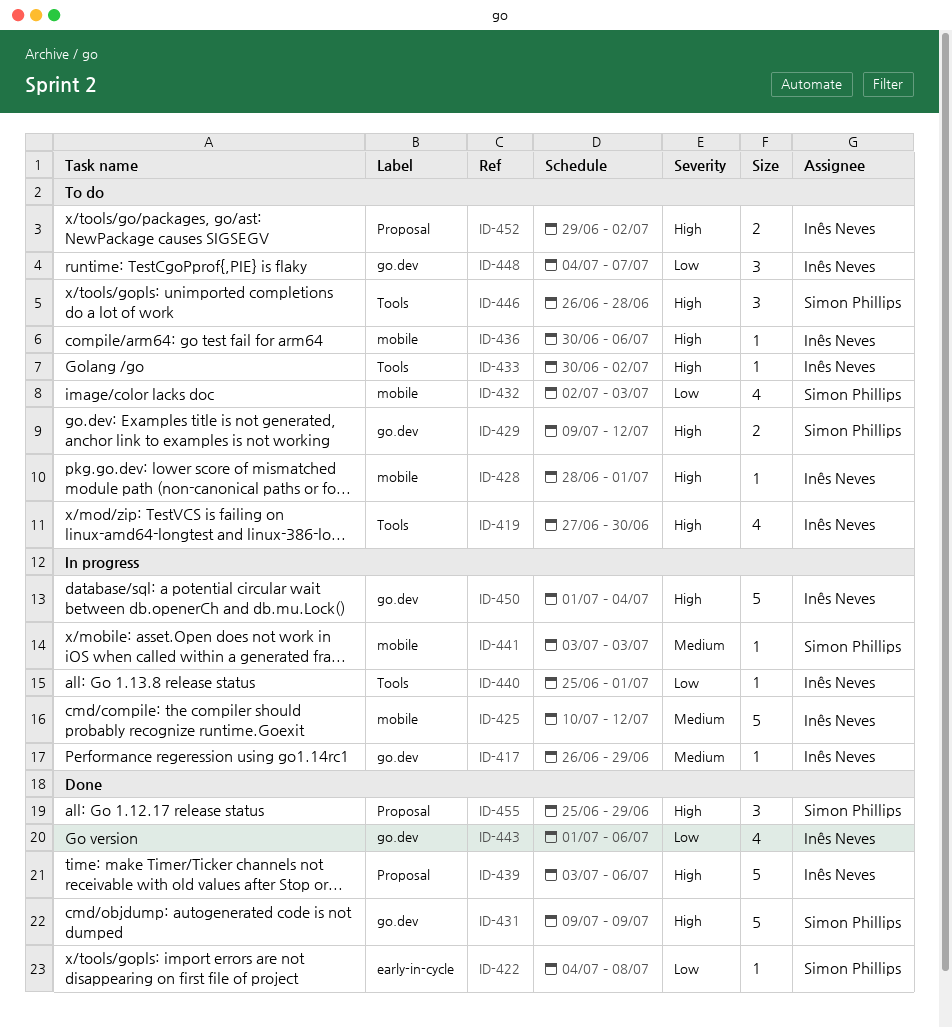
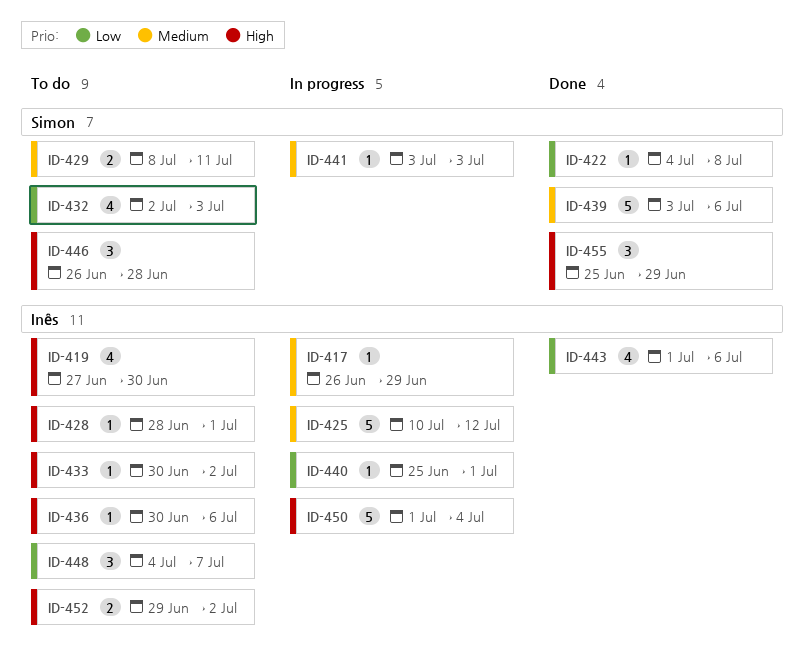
ID-429, priority: High -> Medium
ID-429, start: Jul 9 -> Jul 8
ID-429, due: Jul 12 -> Jul 11
ID-431: present -> none
ID-439, owner: Inês Neves -> Simon Phillips
ID-439, priority: High -> Medium

